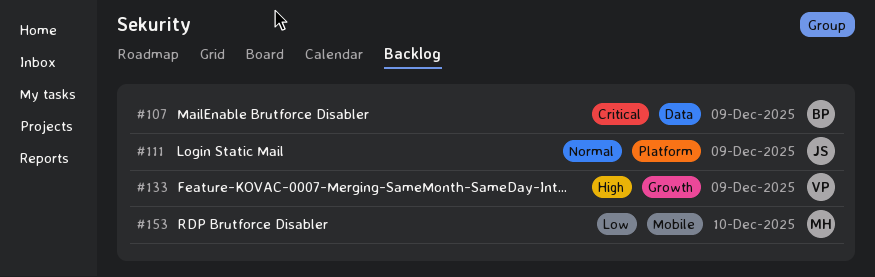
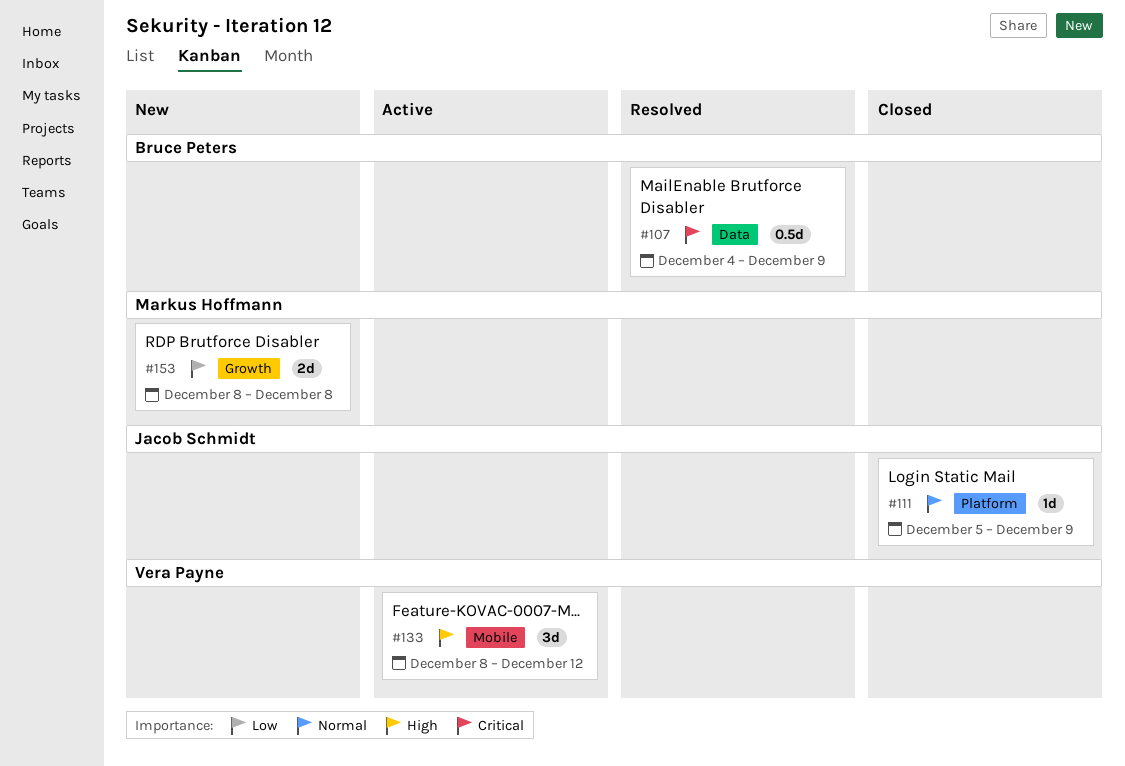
#133, label: Growth -> Mobile
#133, due: Dec 9 -> Dec 12
#153, label: Mobile -> Growth
#153, due: Dec 10 -> Dec 8

